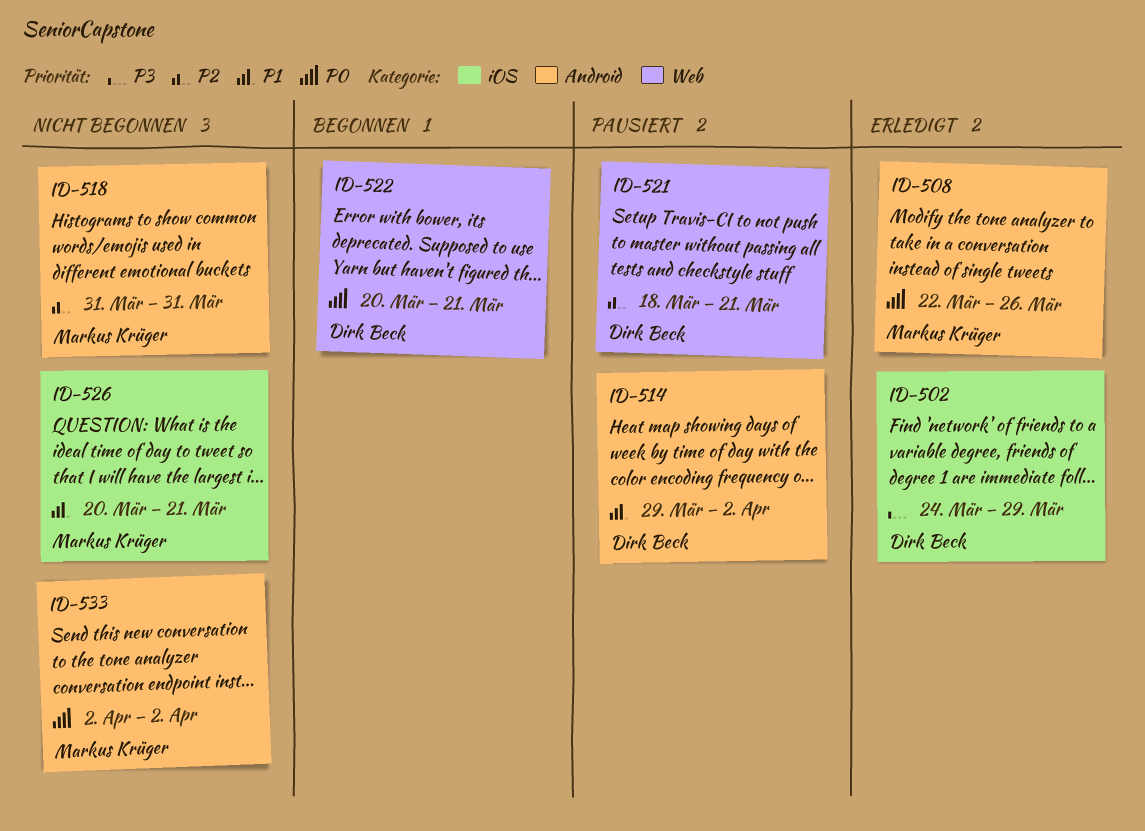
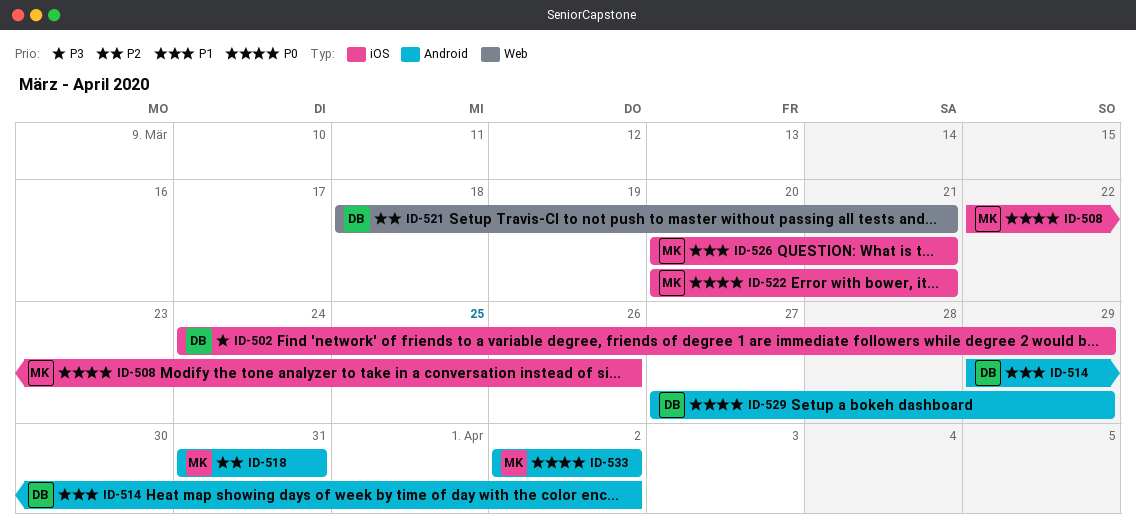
ID-508, label: Android -> iOS
ID-522, owner: Dirk Beck -> Markus Krüger
ID-522, label: Web -> iOS
ID-529: none -> present

